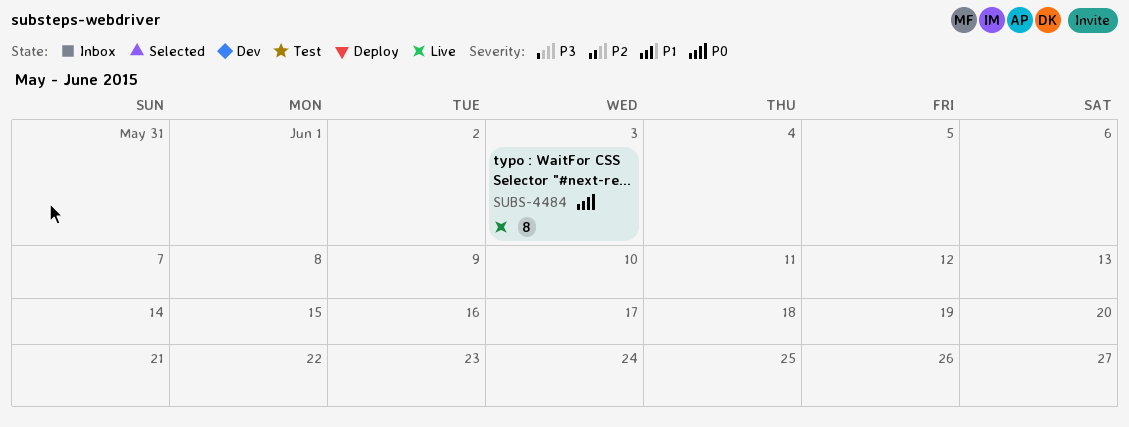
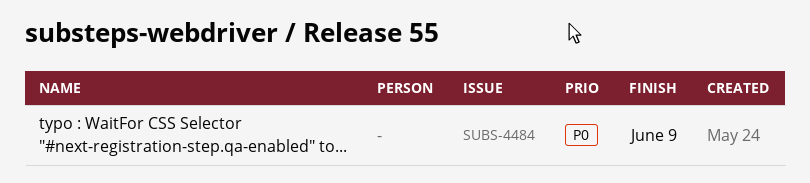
SUBS-4484, due: Jun 3 -> Jun 9

